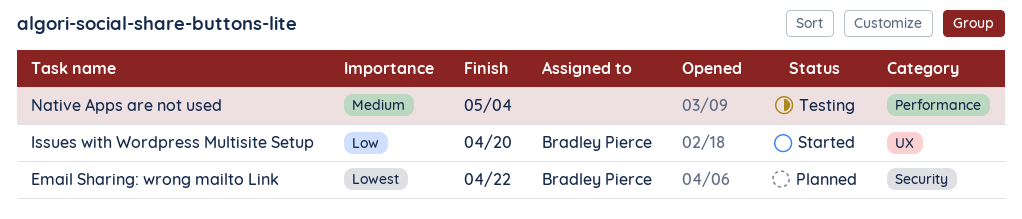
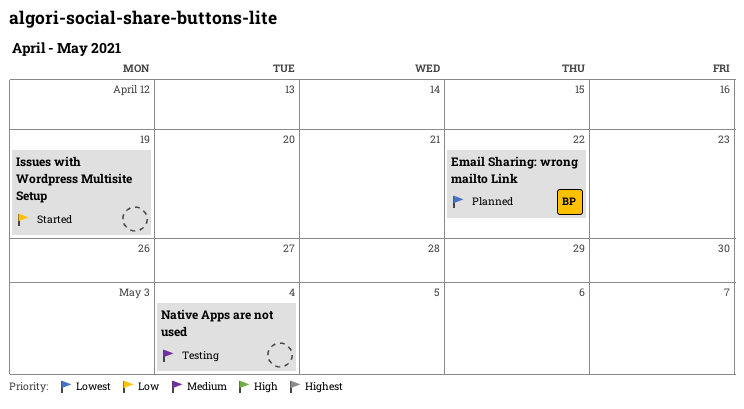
Issues with Wordpress Multisite Setup, owner: Bradley Pierce -> none
Issues with Wordpress Multisite Setup, due: Apr 20 -> Apr 19

